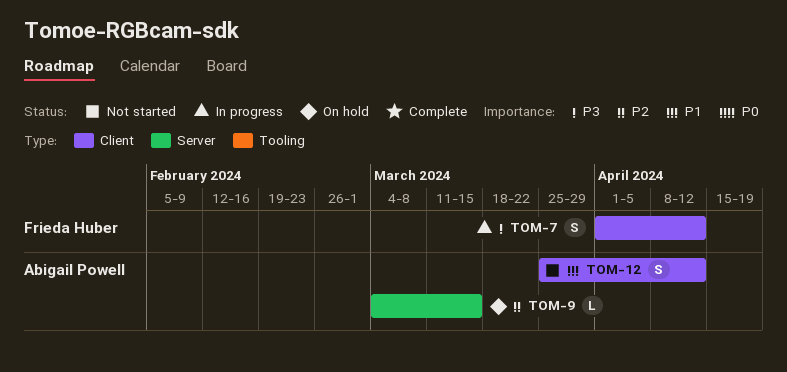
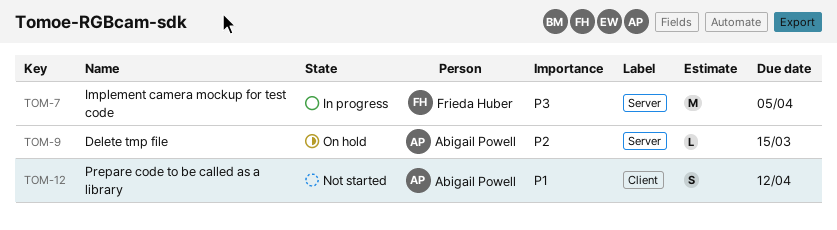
TOM-7, label: Client -> Server
TOM-7, estimate: S -> M
TOM-7, due: Apr 12 -> Apr 5

